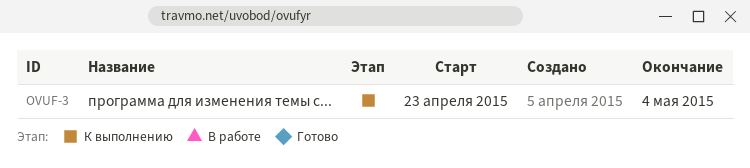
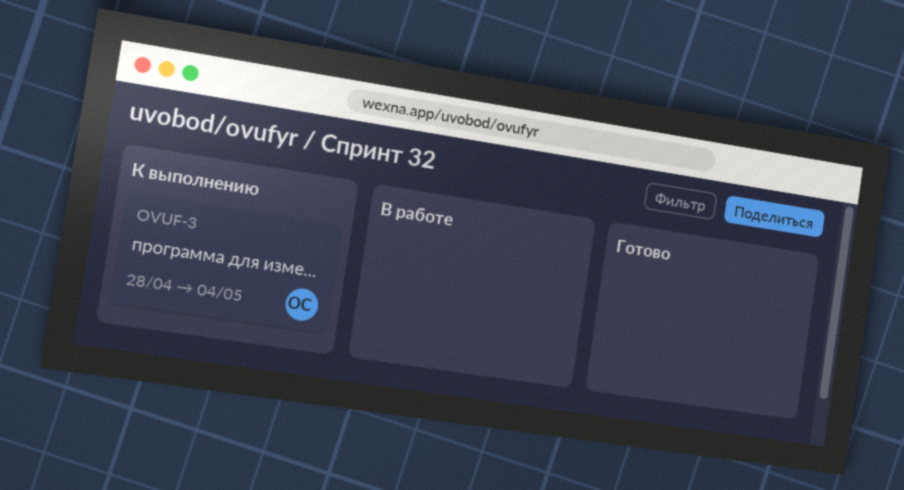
OVUF-3, start: Apr 23 -> Apr 28

